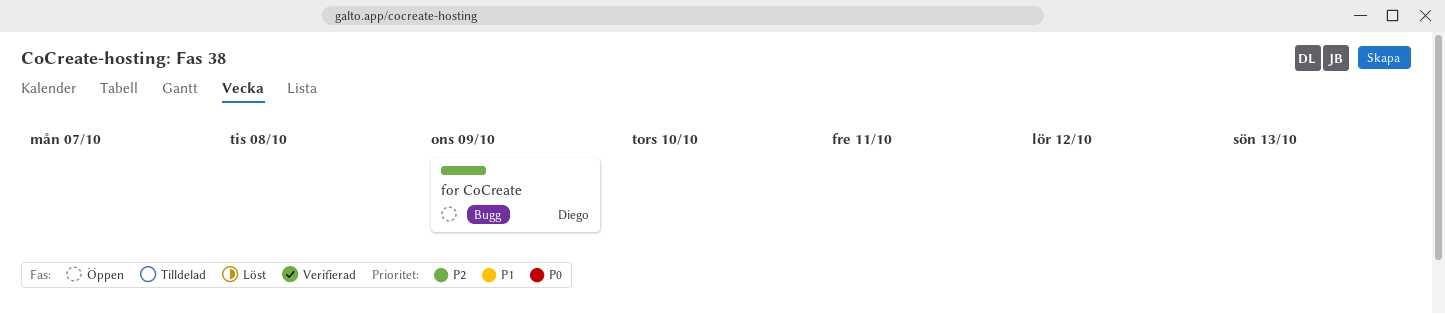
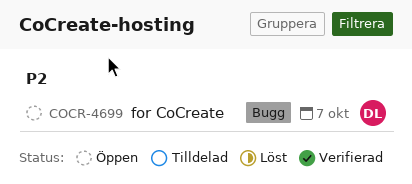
for CoCreate, due: Oct 9 -> Oct 7

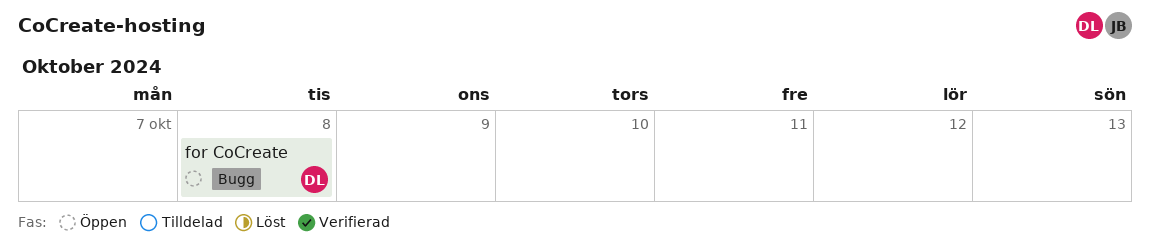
for CoCreate, due: Oct 7 -> Oct 8

